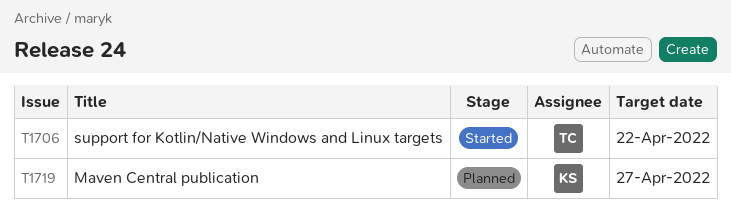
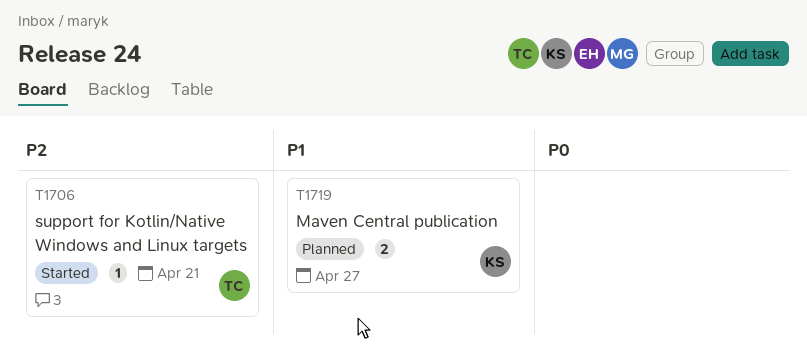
T1706, due: Apr 22 -> Apr 21

